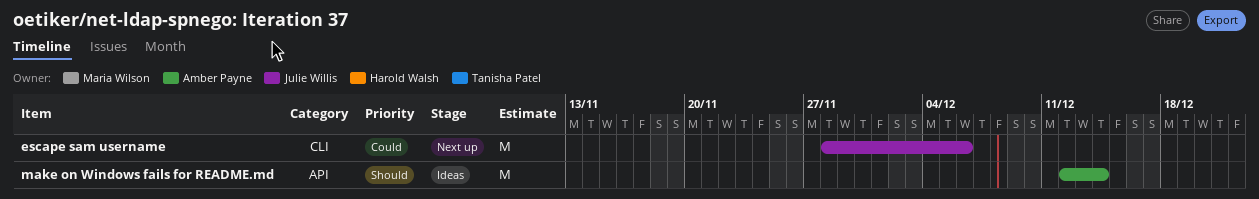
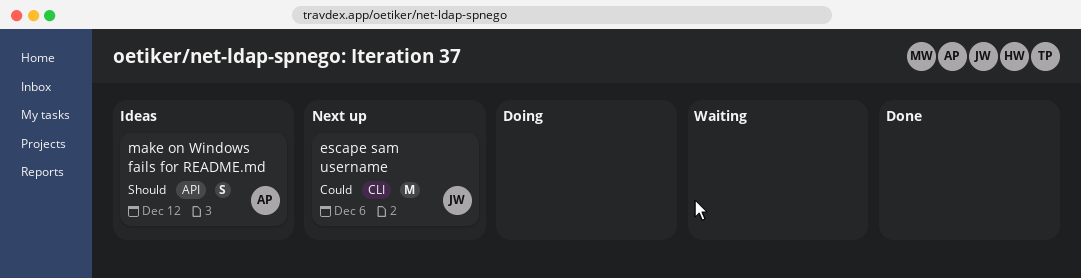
make on Windows fails for README.md, estimate: M -> S
make on Windows fails for README.md, due: Dec 14 -> Dec 12

